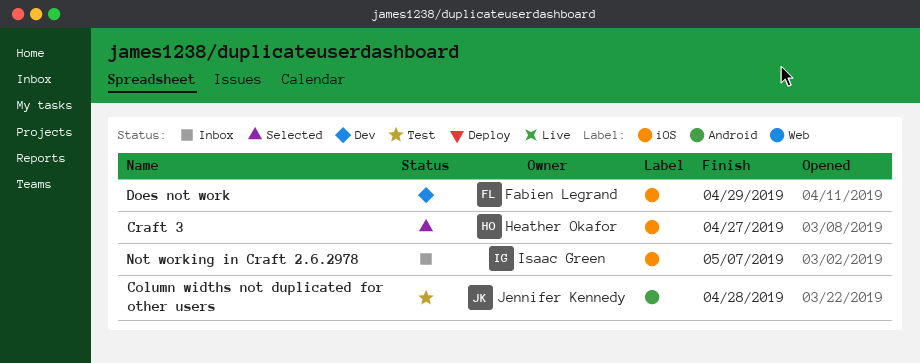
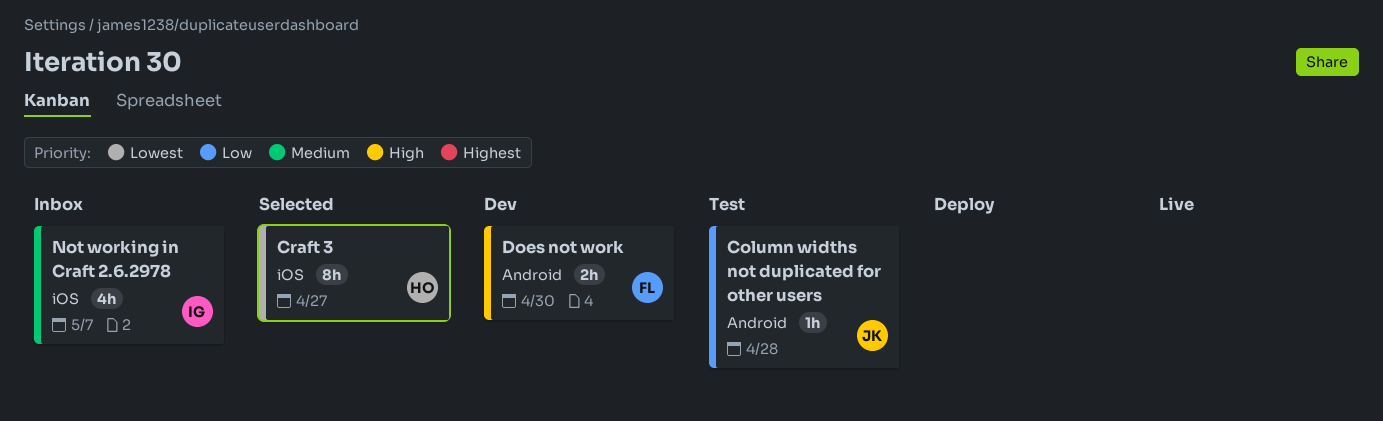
Does not work, label: iOS -> Android
Does not work, due: Apr 29 -> Apr 30

